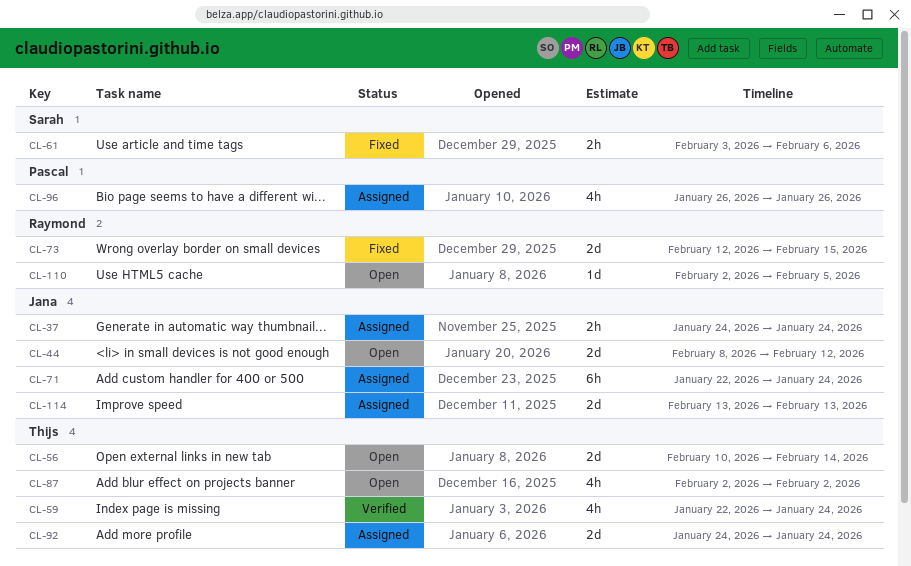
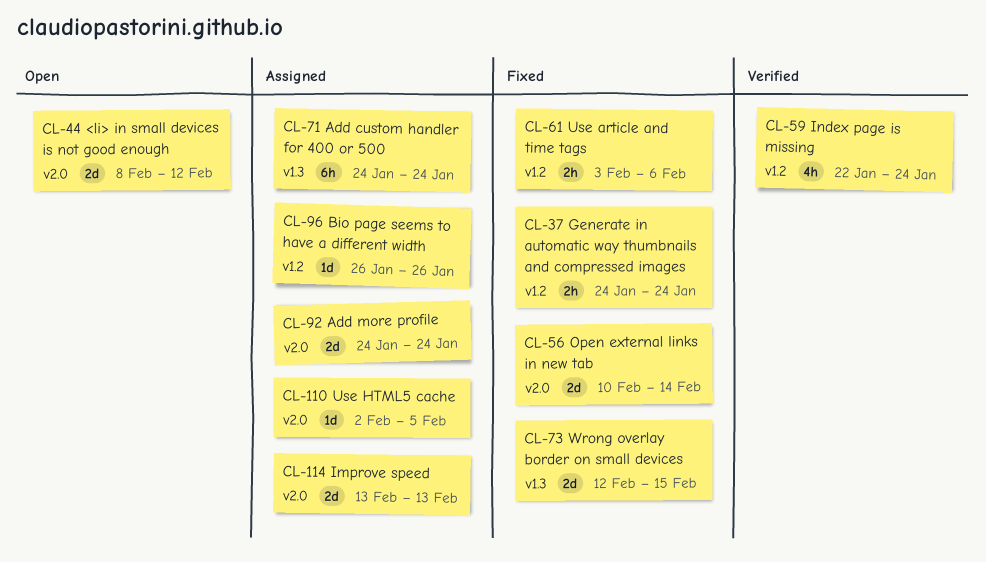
CL-37, status: Assigned -> Fixed
CL-56, status: Open -> Fixed
CL-71, start: Jan 22 -> Jan 24
CL-87: present -> none
CL-96, estimate: 4h -> 1d
CL-110, status: Open -> Assigned

